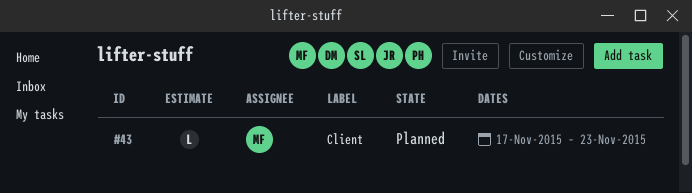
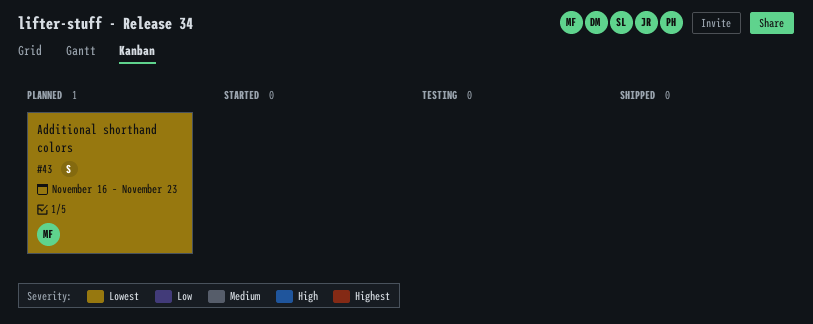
#43, estimate: L -> S
#43, start: Nov 17 -> Nov 16

